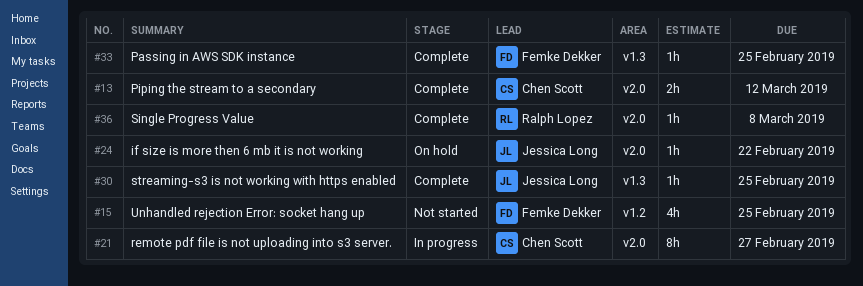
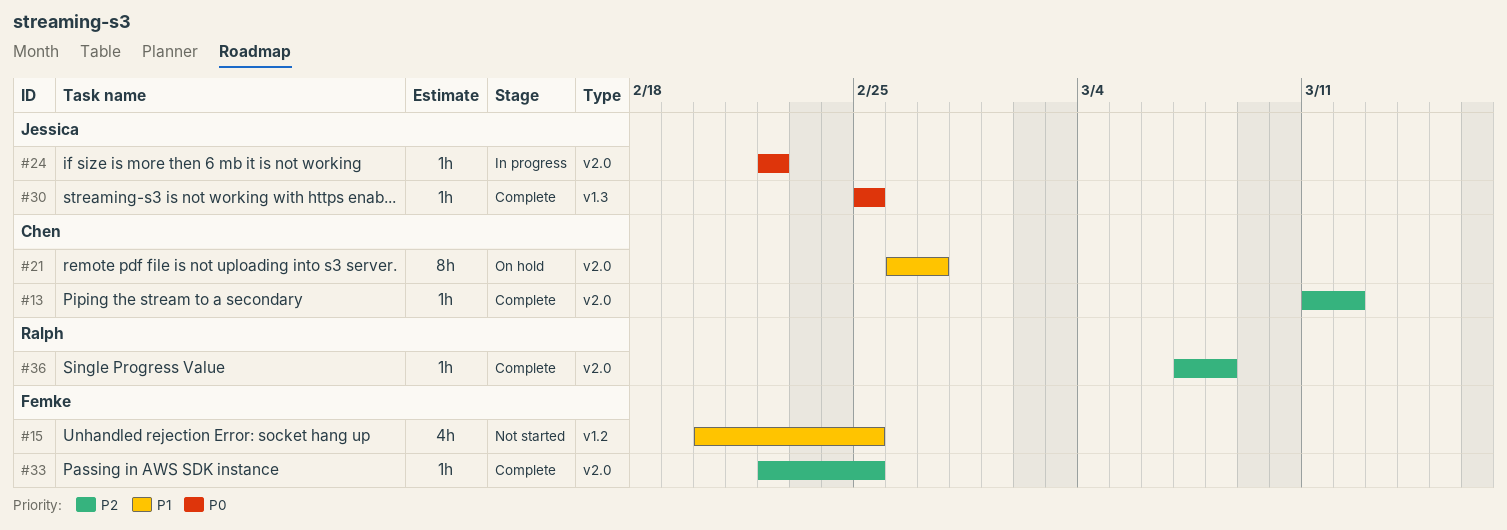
#13, estimate: 2h -> 1h
#21, status: In progress -> On hold
#24, status: On hold -> In progress
#33, label: v1.3 -> v2.0

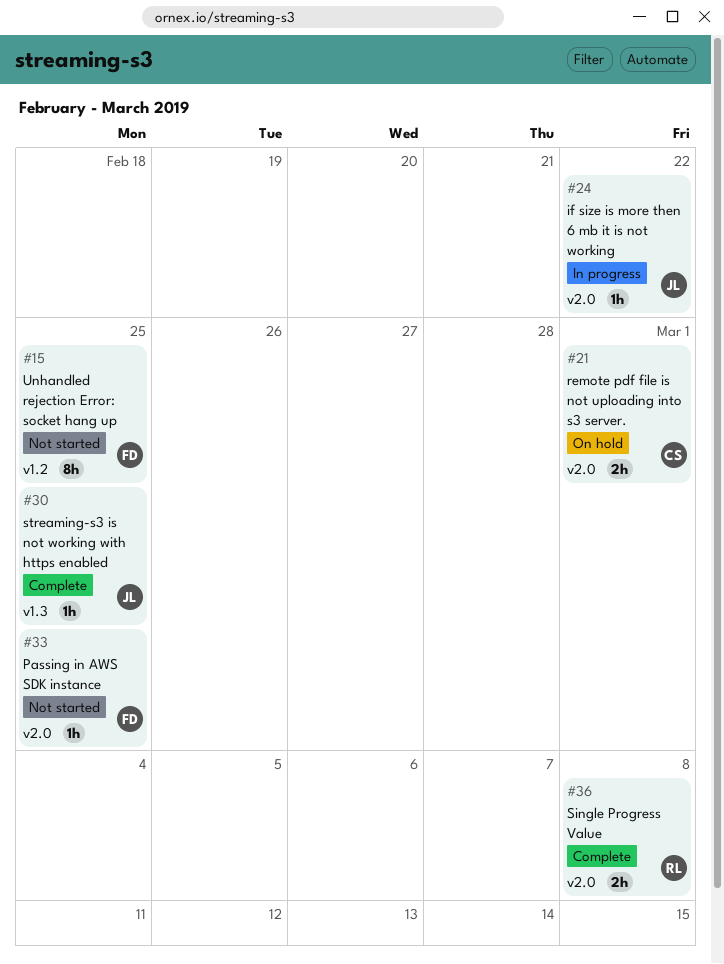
#13: present -> none
#15, estimate: 4h -> 8h
#21, estimate: 8h -> 2h
#21, due: Feb 27 -> Mar 1
#33, status: Complete -> Not started
#36, estimate: 1h -> 2h

